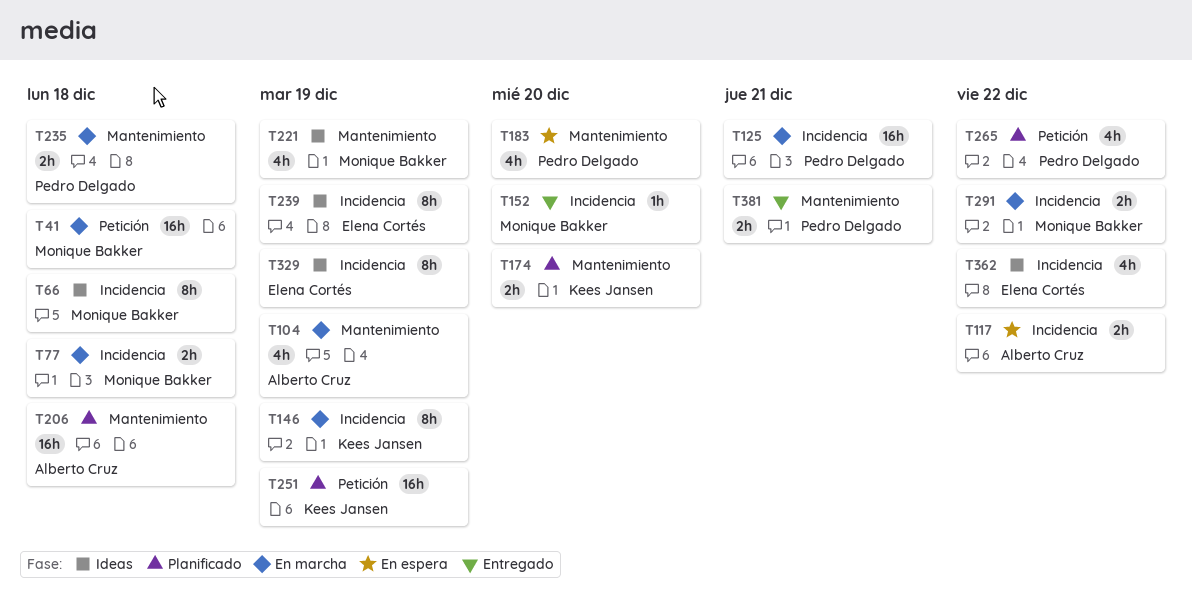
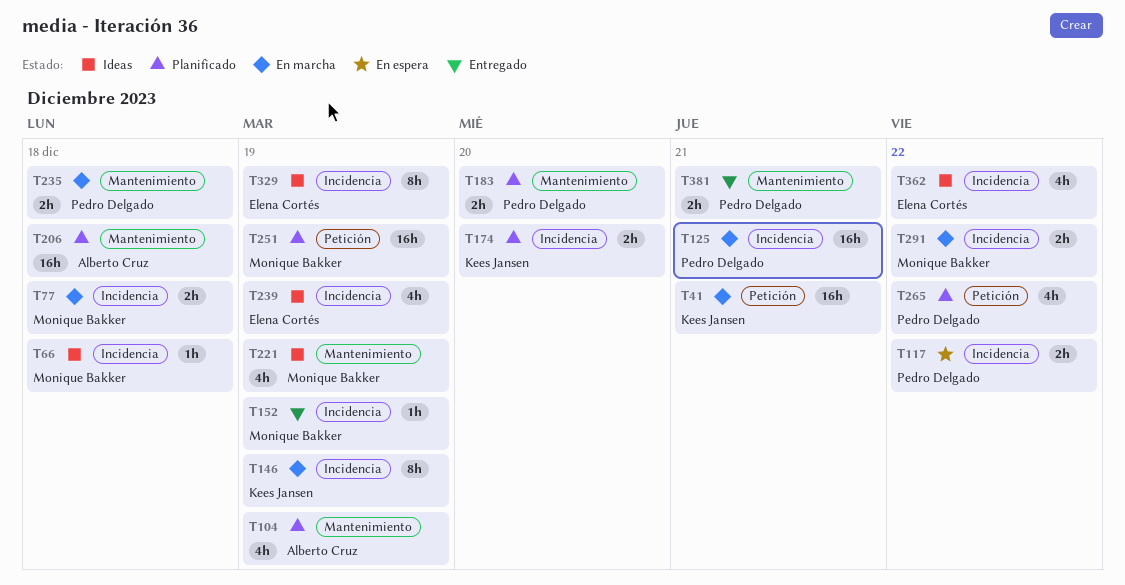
T41, owner: Monique Bakker -> Kees Jansen
T41, due: Dec 18 -> Dec 21
T66, estimate: 8h -> 1h
T104, status: En marcha -> Planificado
T117, owner: Alberto Cruz -> Pedro Delgado
T152, due: Dec 20 -> Dec 19
T174, label: Mantenimiento -> Incidencia
T183, status: En espera -> Planificado
T183, estimate: 4h -> 2h
T239, estimate: 8h -> 4h
T251, owner: Kees Jansen -> Monique Bakker

